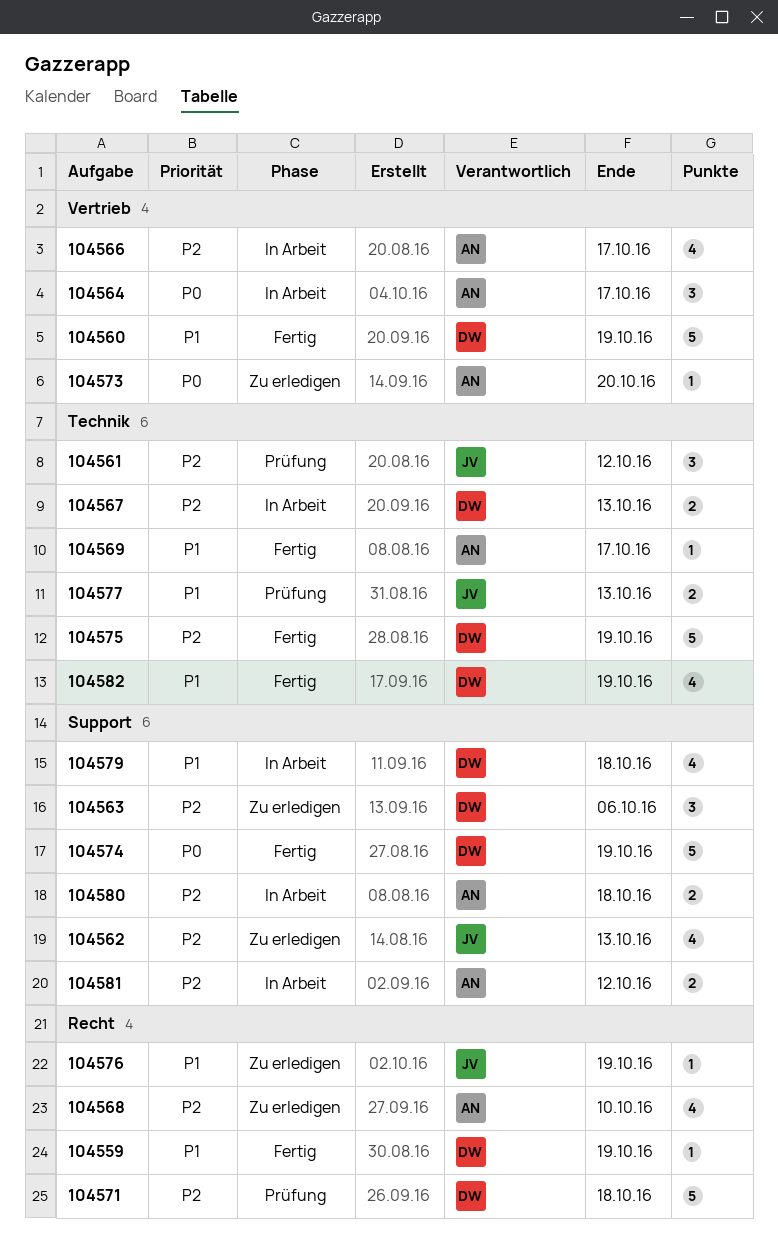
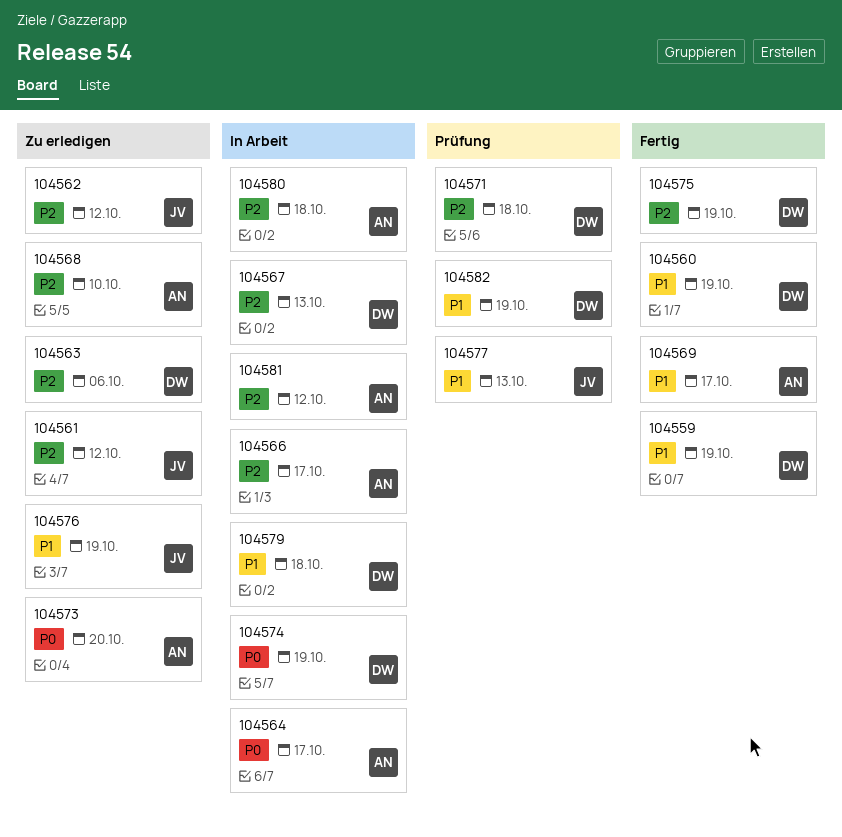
104561, status: Prüfung -> Zu erledigen
104562, due: Oct 13 -> Oct 12
104574, status: Fertig -> In Arbeit
104582, status: Fertig -> Prüfung

